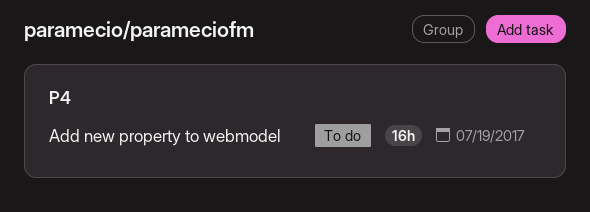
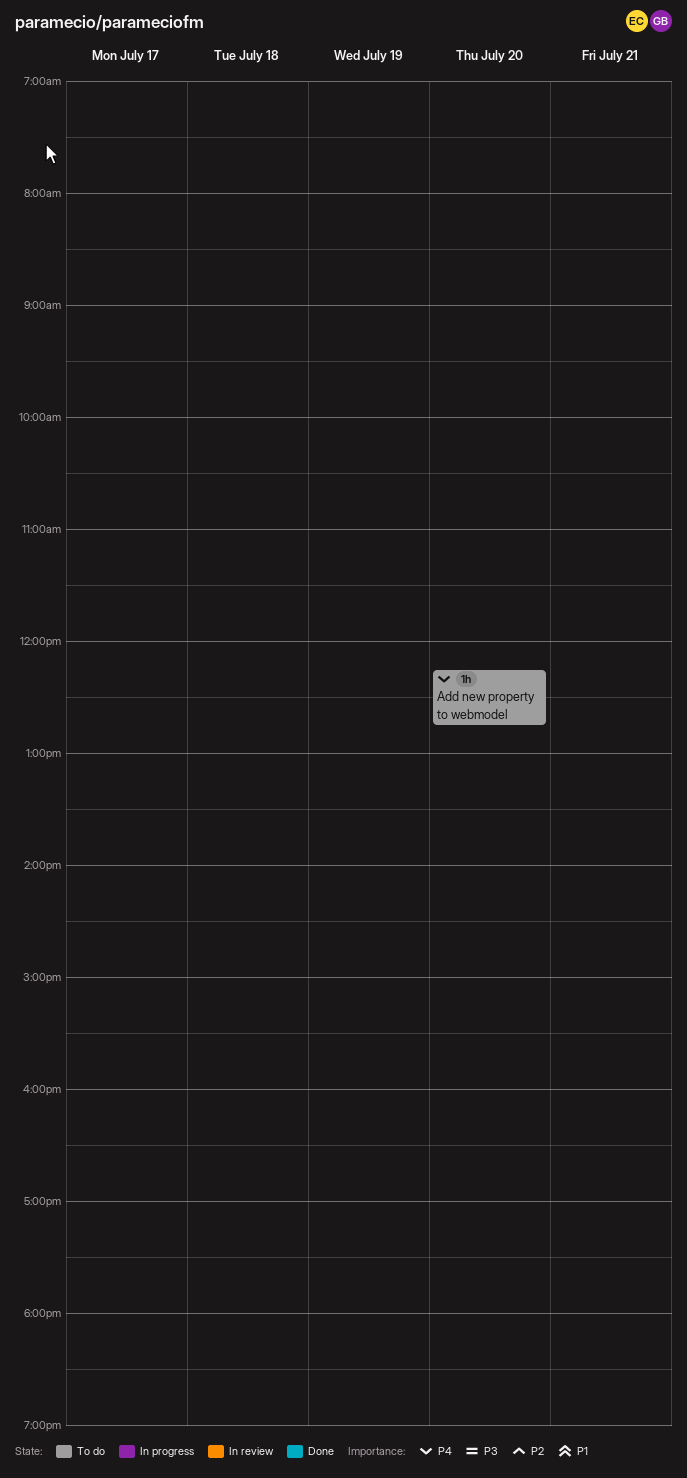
Add new property to webmodel, estimate: 16h -> 1h
Add new property to webmodel, day: Jul 19 -> Jul 20

